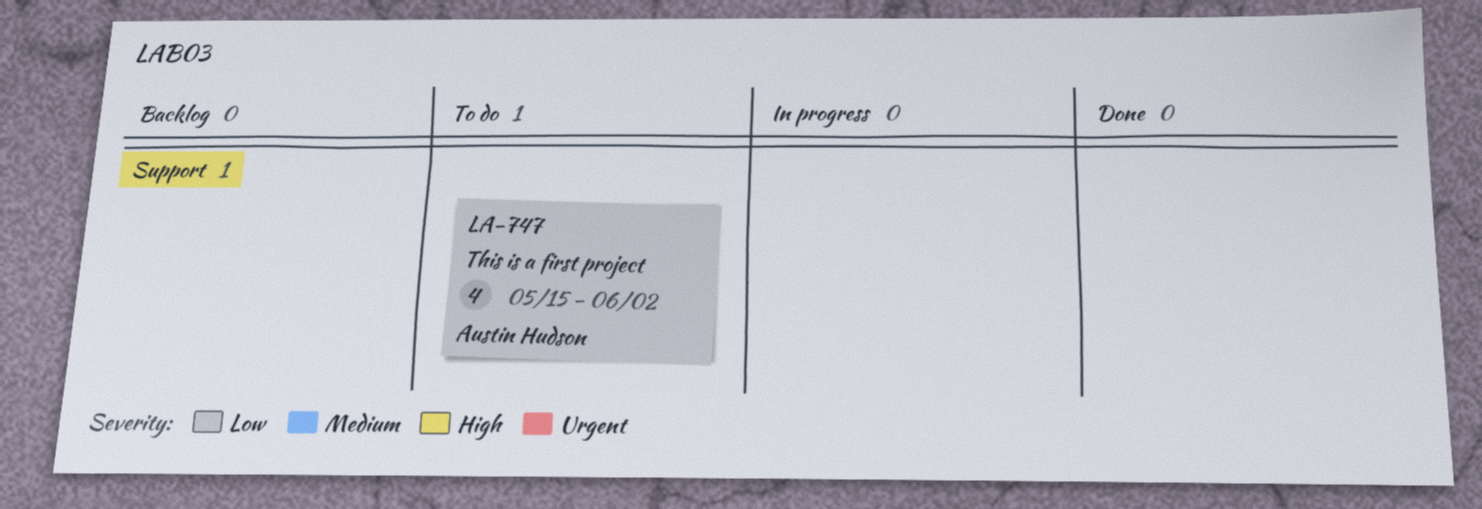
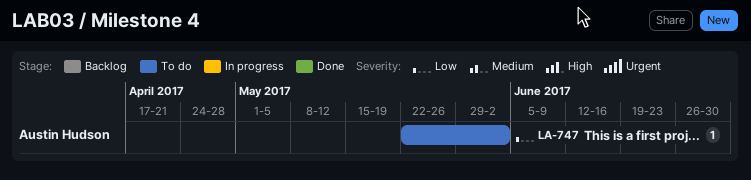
LA-747, estimate: 4 -> 1
LA-747, start: May 15 -> May 22

